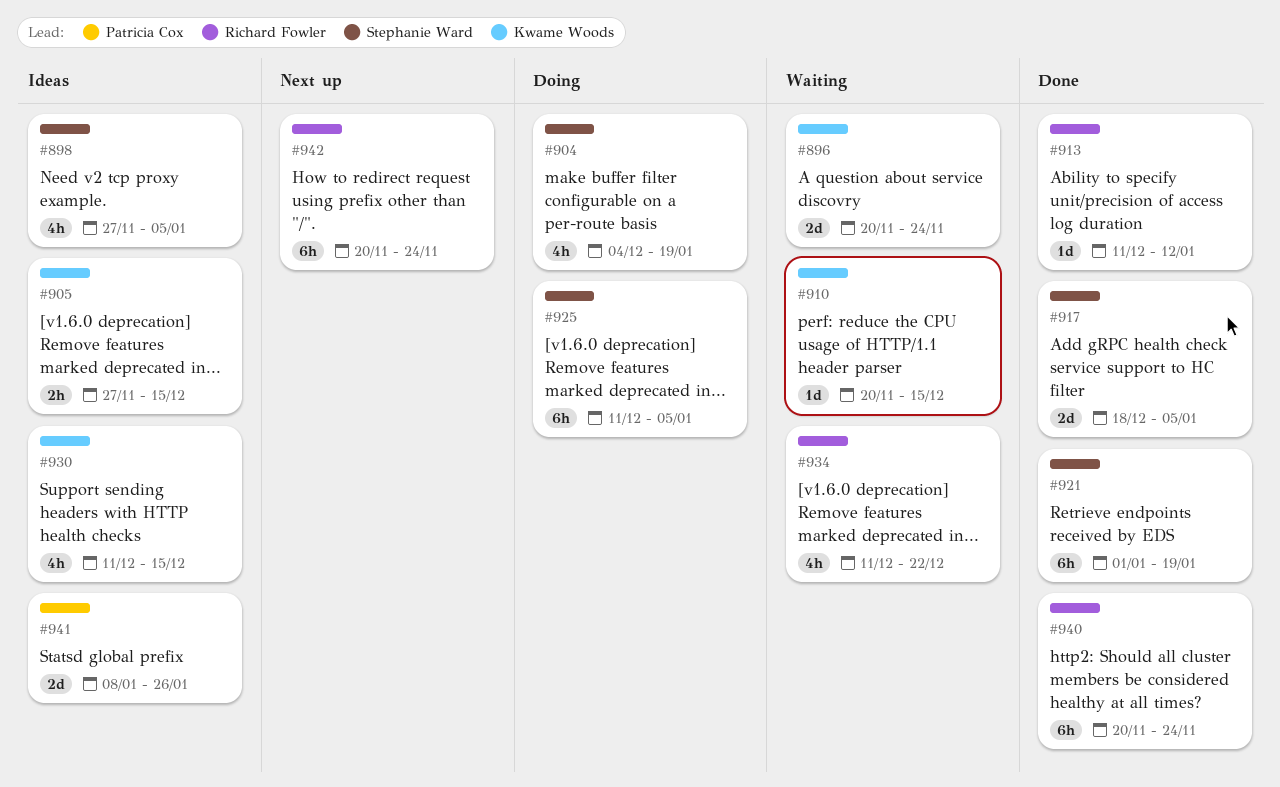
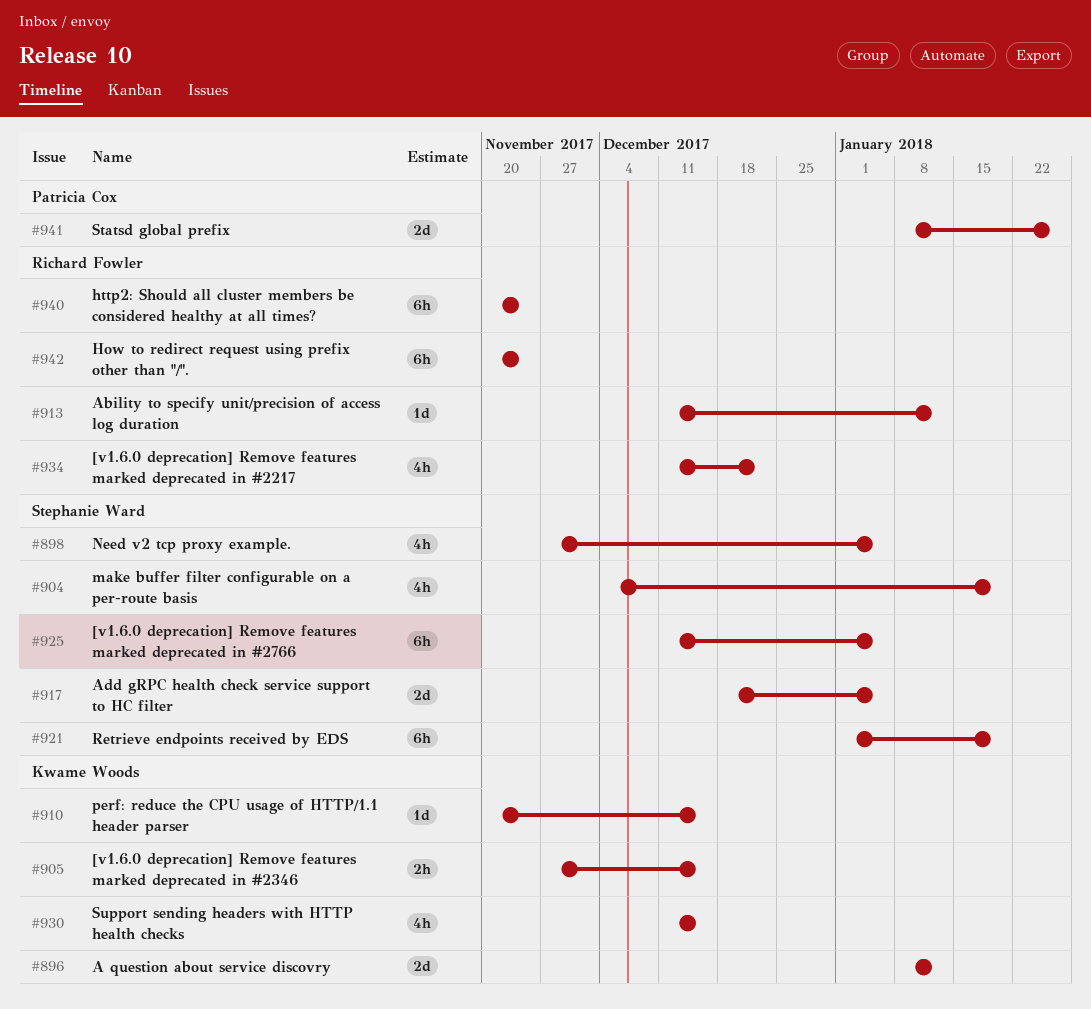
#896, start: Nov 20 -> Jan 8
#896, due: Nov 24 -> Jan 12

